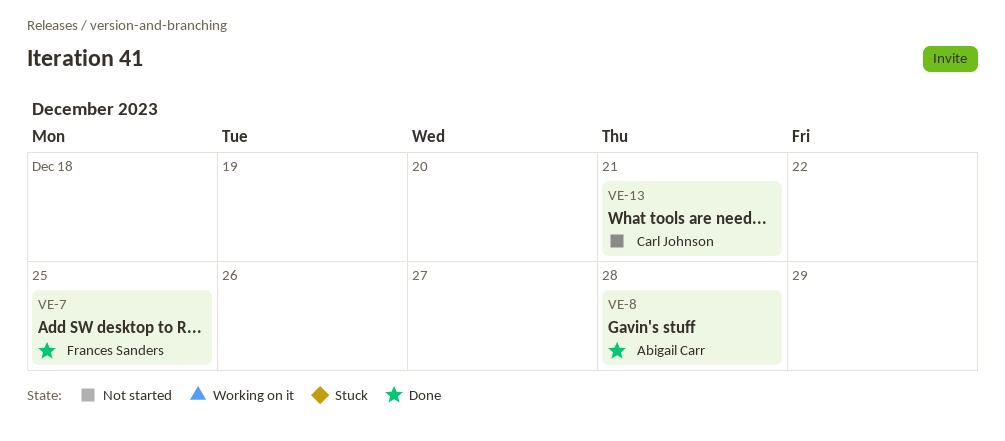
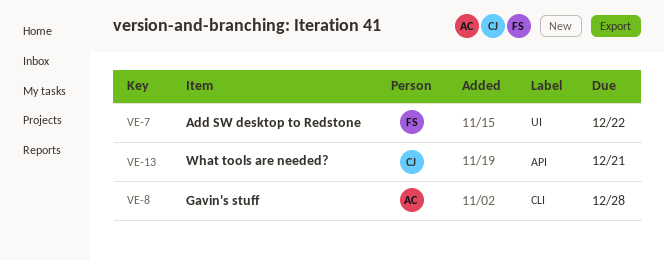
VE-7, due: Dec 25 -> Dec 22

